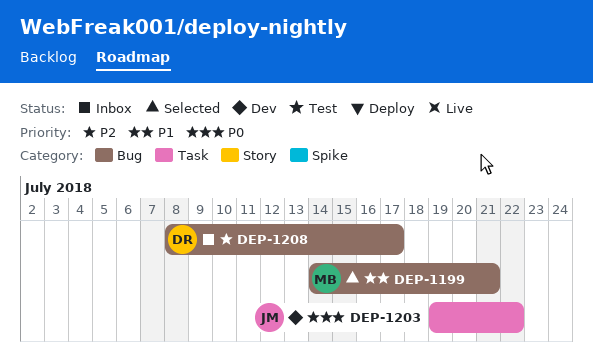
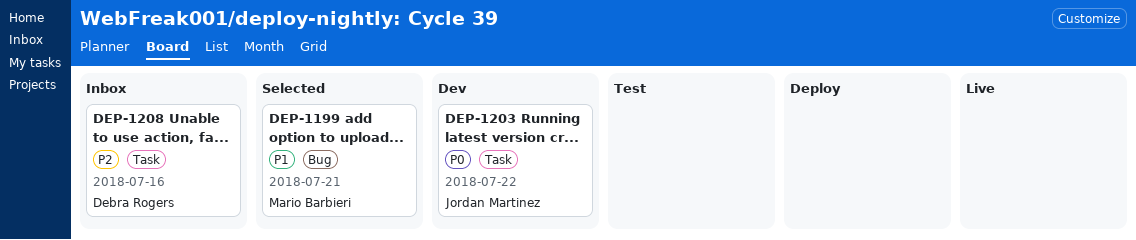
DEP-1208, label: Bug -> Task
DEP-1208, due: Jul 17 -> Jul 16

